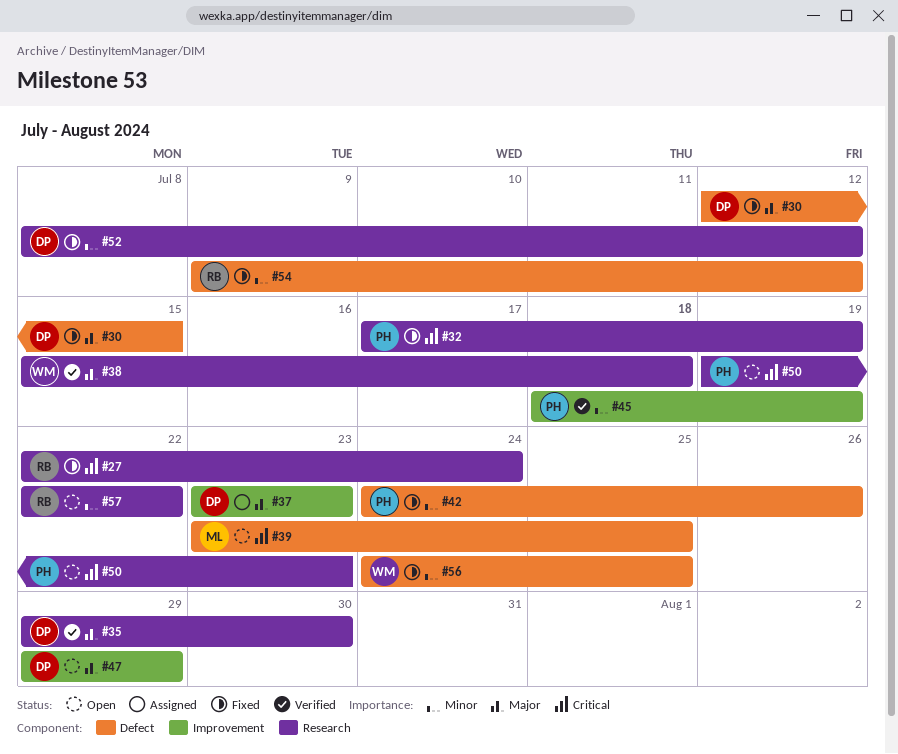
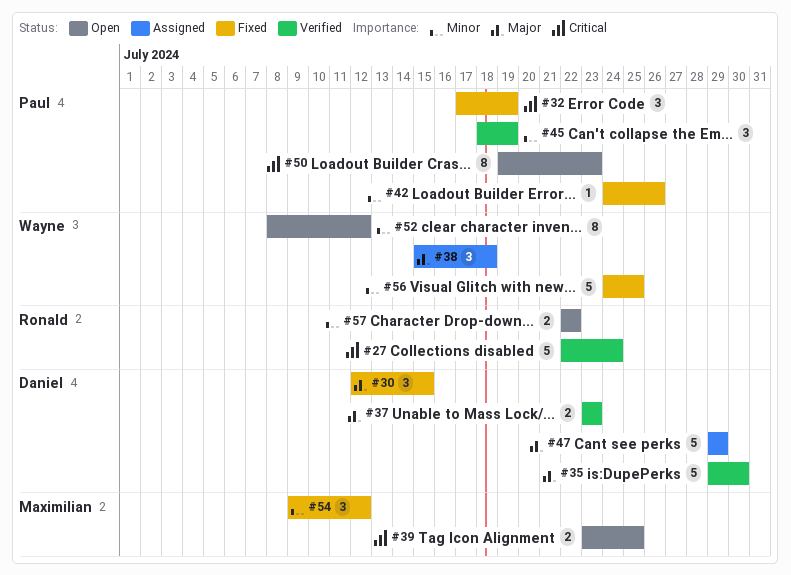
#27, status: Fixed -> Verified
#37, status: Assigned -> Verified
#38, status: Verified -> Assigned
#47, status: Open -> Assigned
#52, status: Fixed -> Open
#52, owner: Daniel -> Wayne
#54, owner: Ronald -> Maximilian

